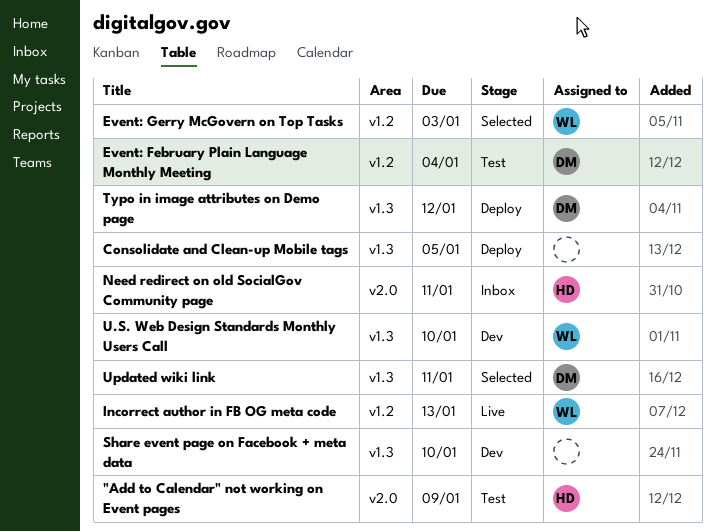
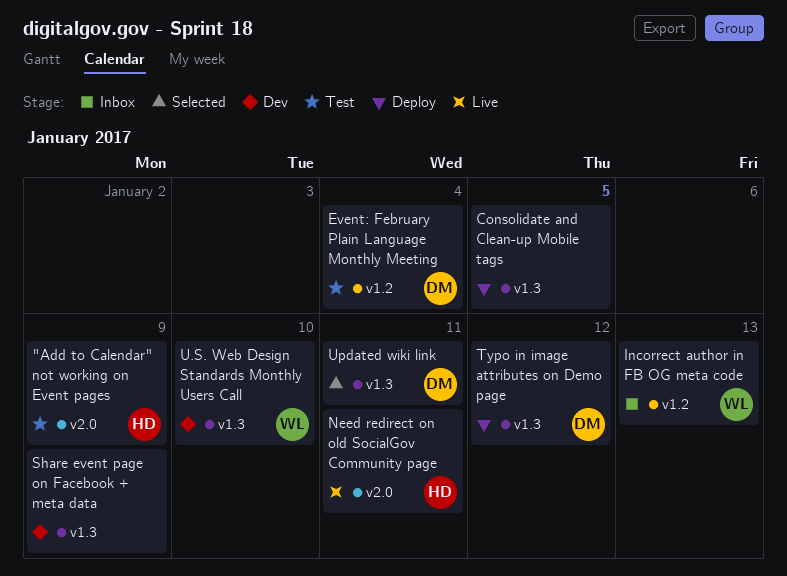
Event: Gerry McGovern on Top Tasks: present -> none
Incorrect author in FB OG meta code, status: Live -> Inbox
Need redirect on old SocialGov Community page, status: Inbox -> Live
Share event page on Facebook + meta data, due: Jan 10 -> Jan 9

